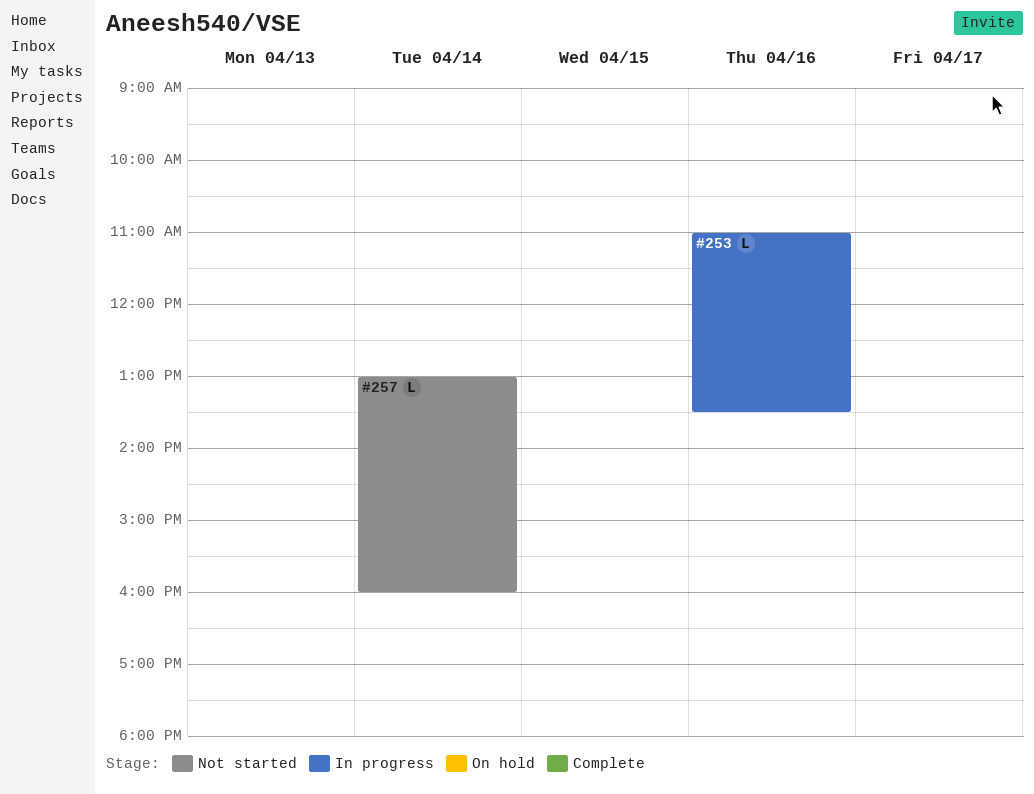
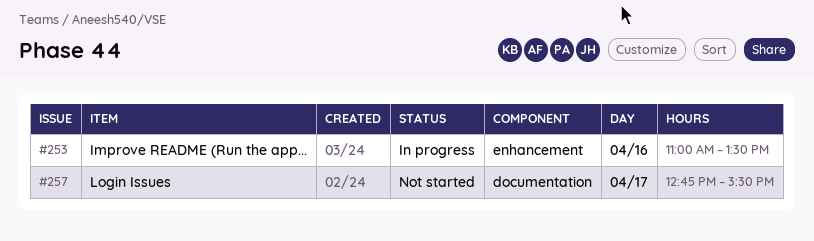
#257, day: Apr 14 -> Apr 17
#257, begins: 13:00 -> 12:45
#257, ends: 16:00 -> 15:30

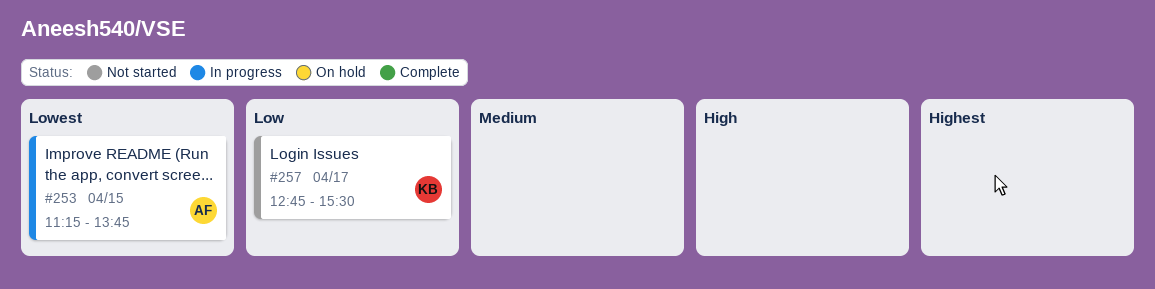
#253, day: Apr 16 -> Apr 15
#253, begins: 11:00 -> 11:15
#253, ends: 13:30 -> 13:45

